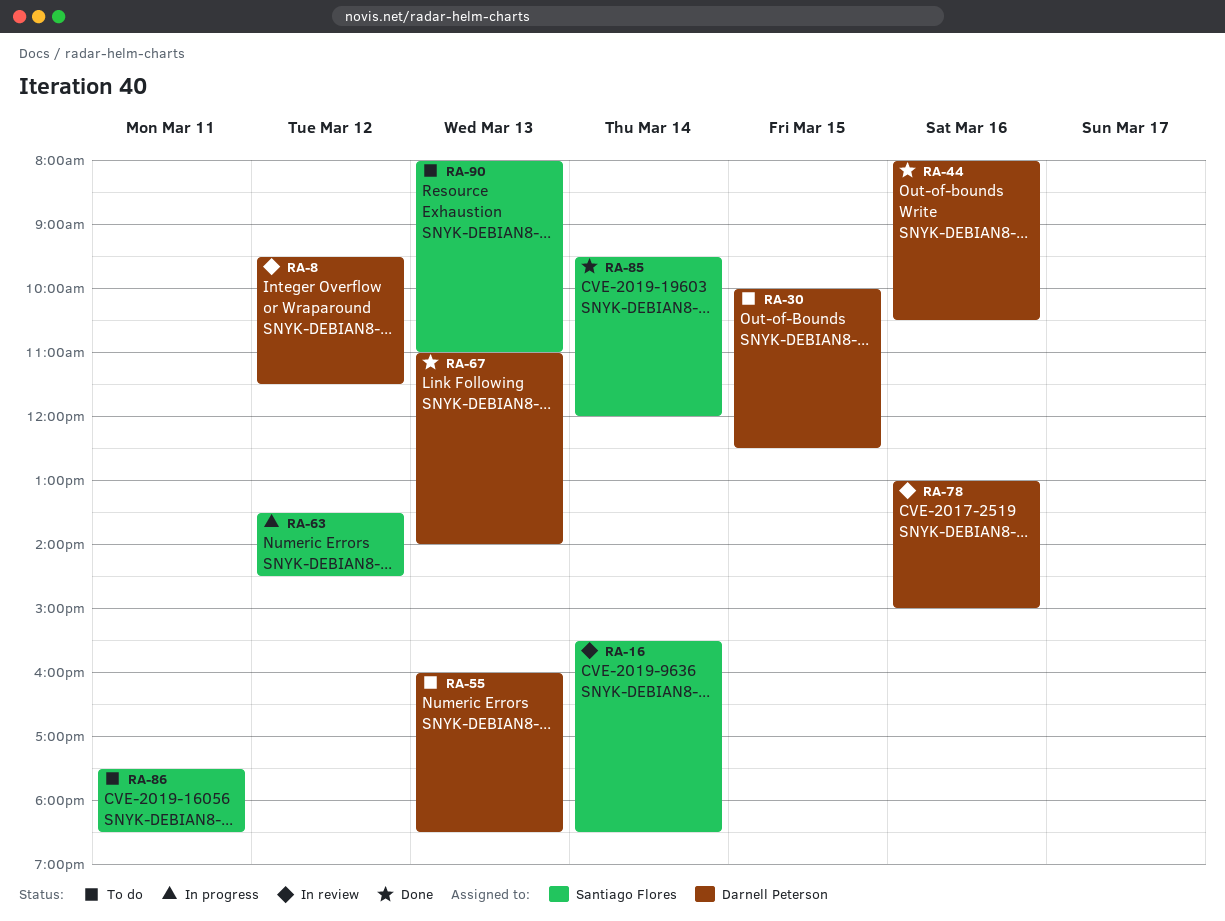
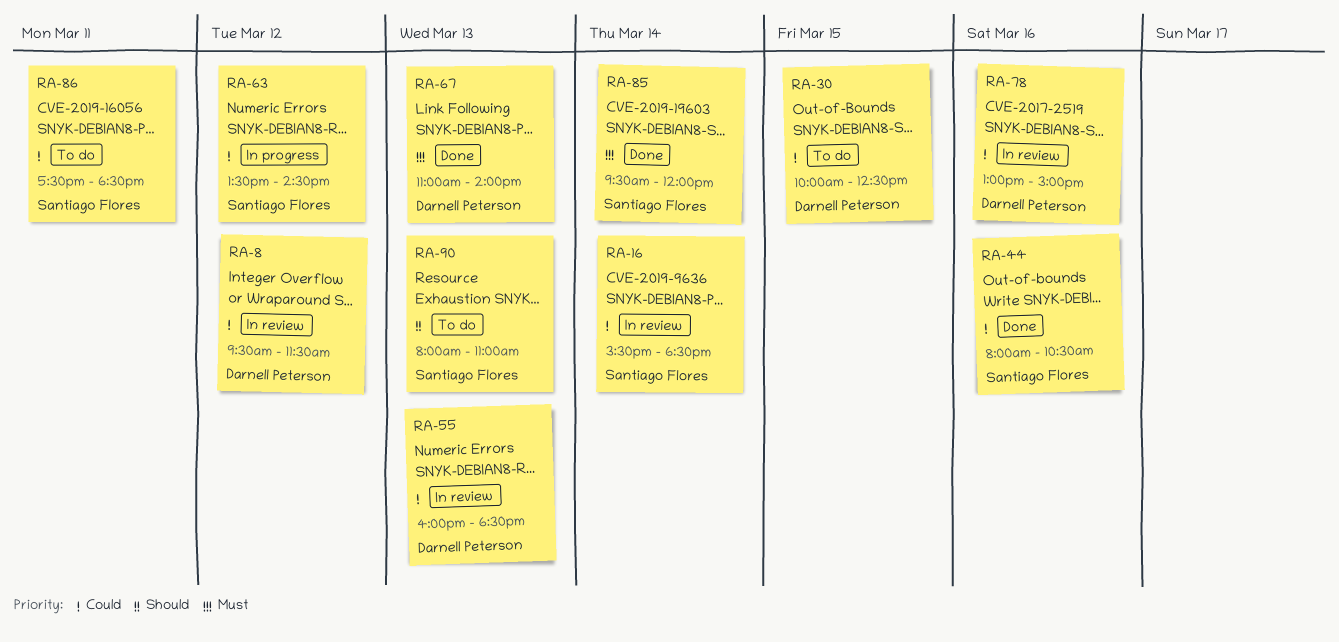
RA-44, owner: Darnell Peterson -> Santiago Flores
RA-55, status: To do -> In review

